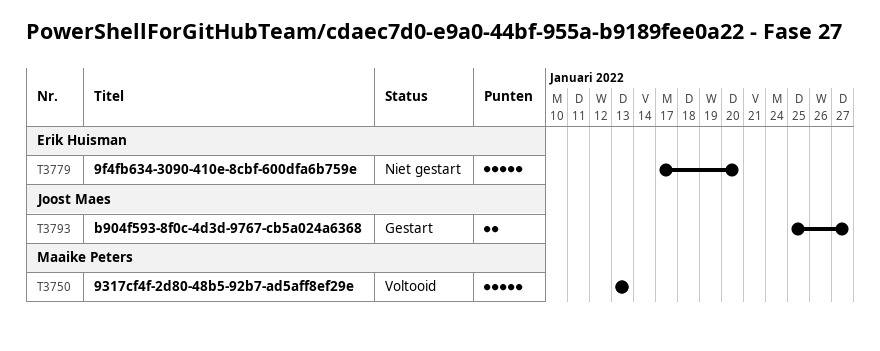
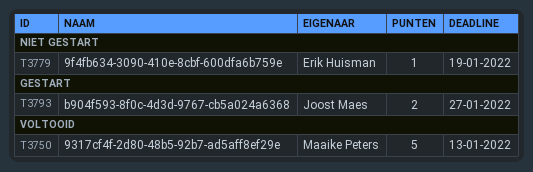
T3779, estimate: 5 -> 1
T3779, due: Jan 20 -> Jan 19

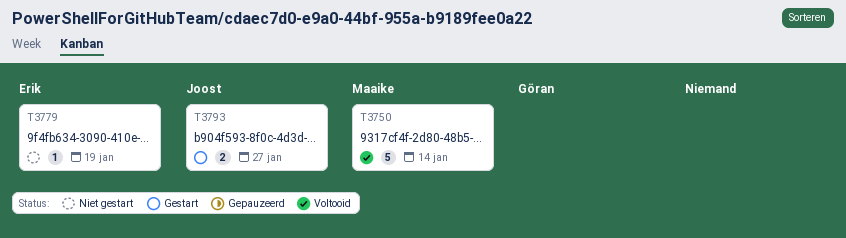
T3750, due: Jan 13 -> Jan 14

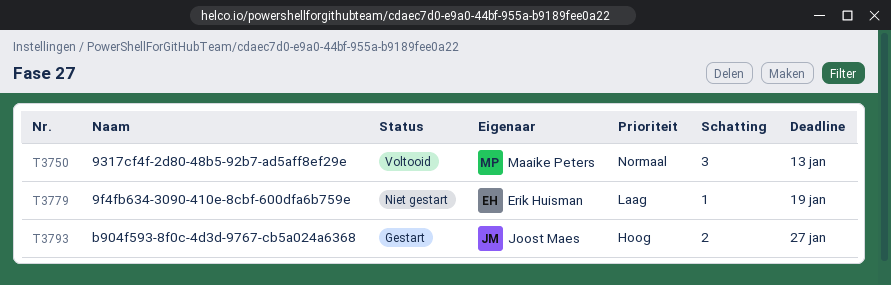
T3750, estimate: 5 -> 3
T3750, due: Jan 14 -> Jan 13

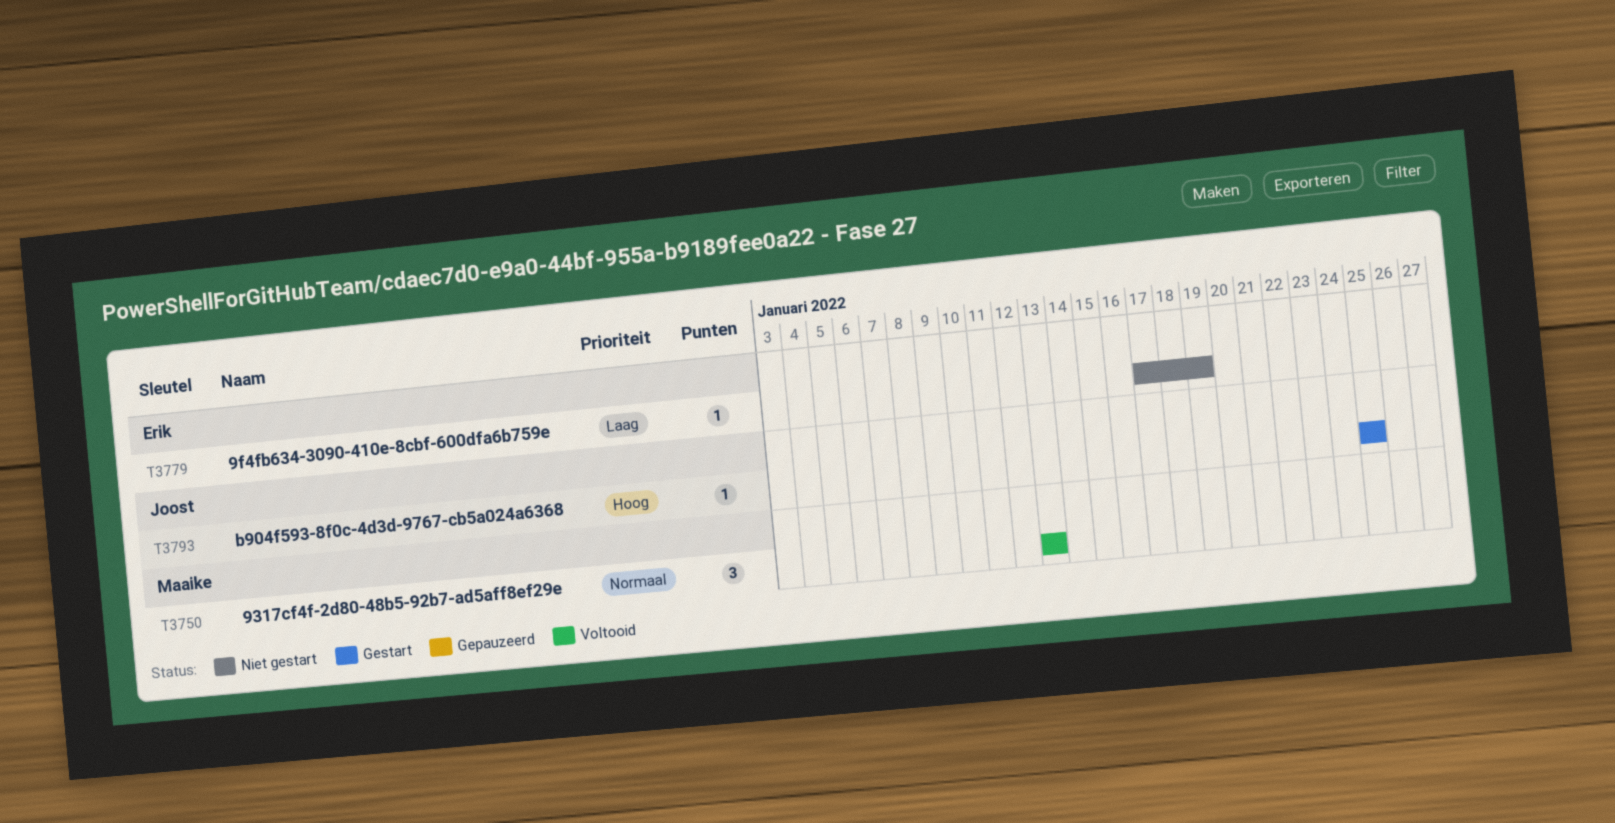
T3793, estimate: 2 -> 1
T3793, due: Jan 27 -> Jan 25

